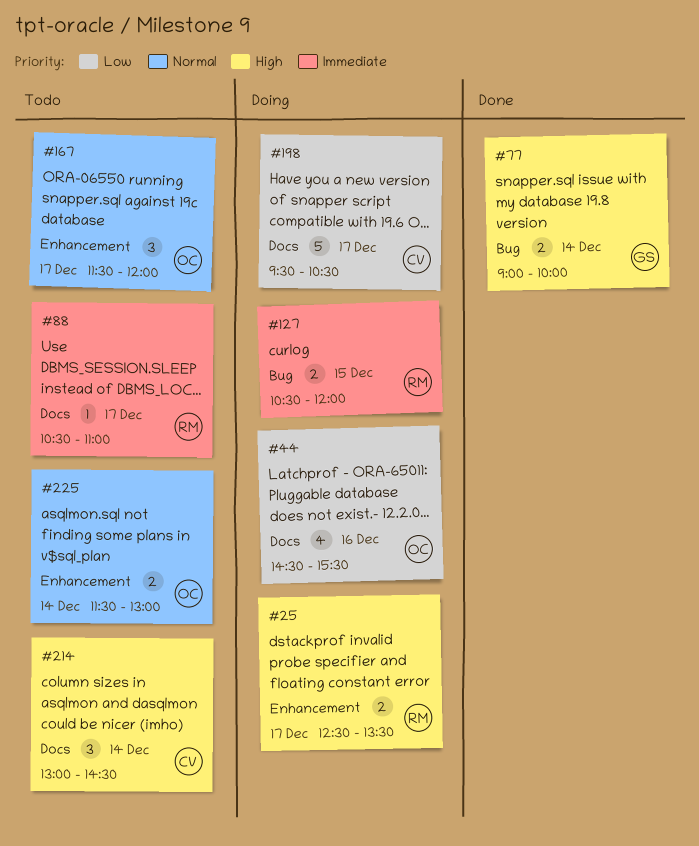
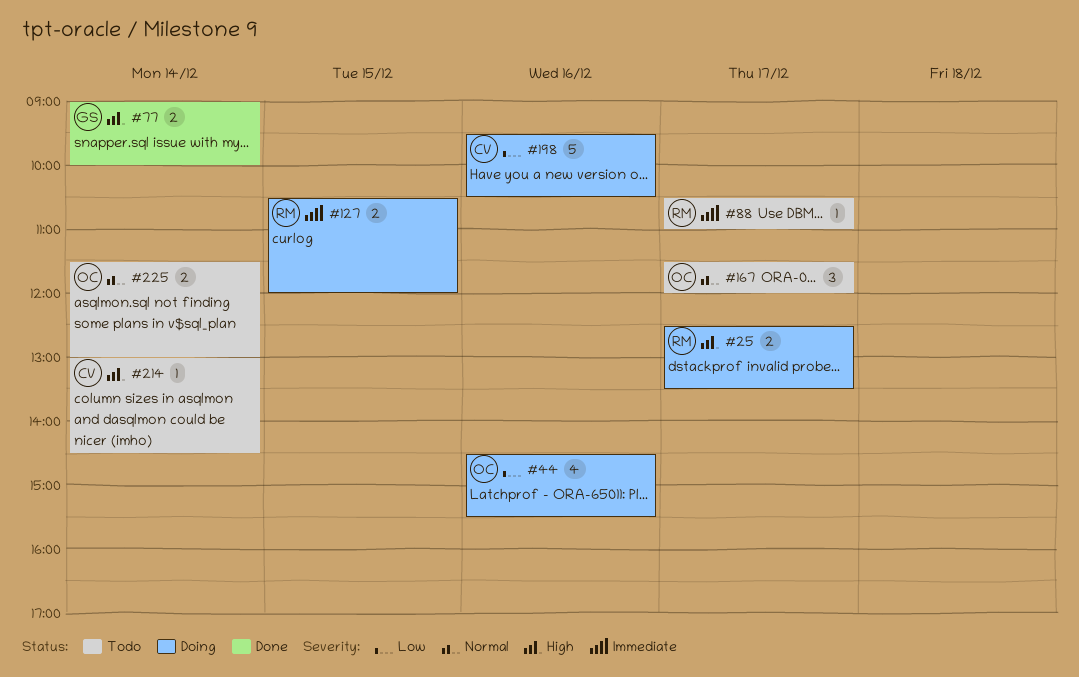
#198, day: Dec 17 -> Dec 16
#214, estimate: 3 -> 1

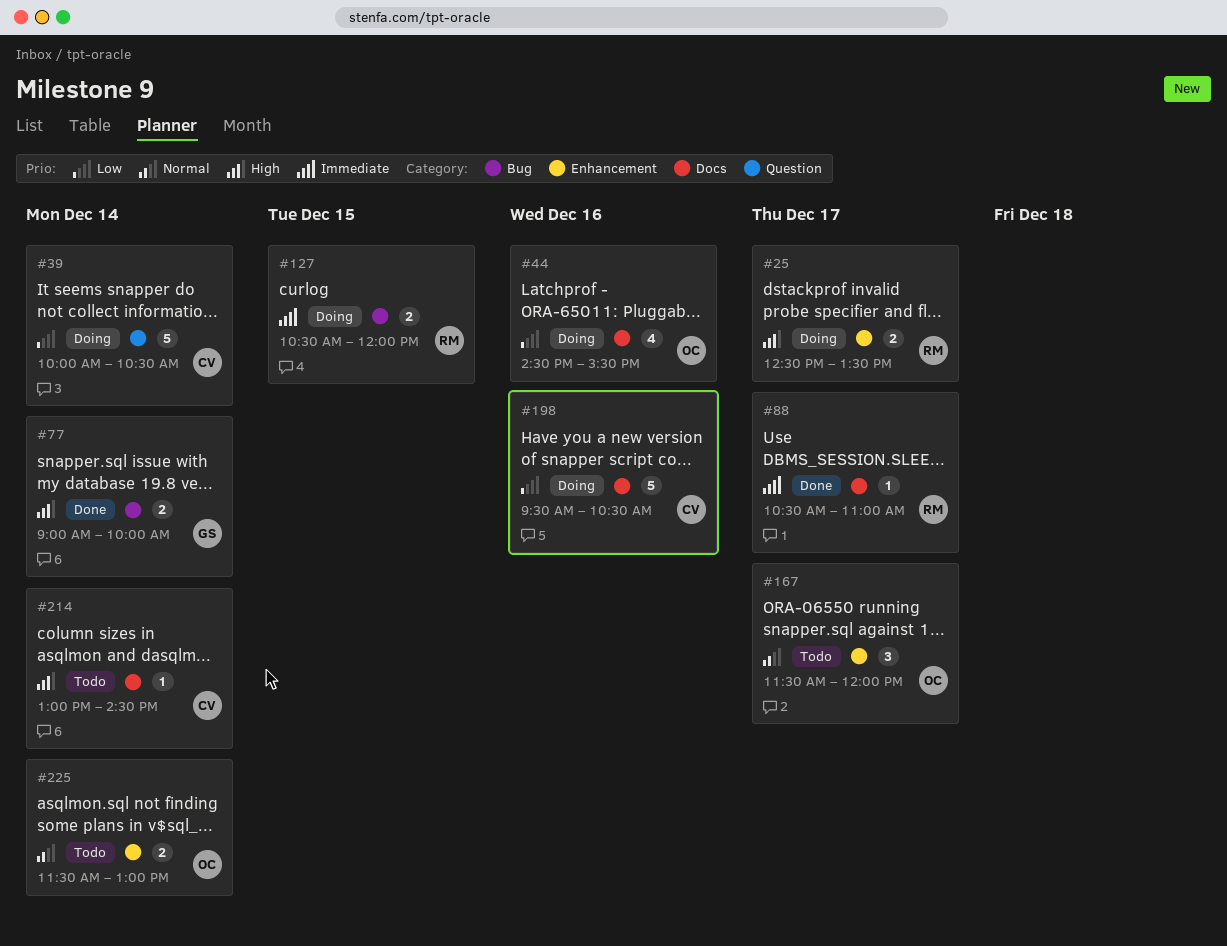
#39: none -> present
#88, status: Todo -> Done

